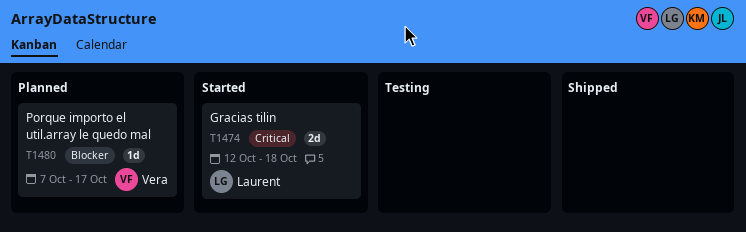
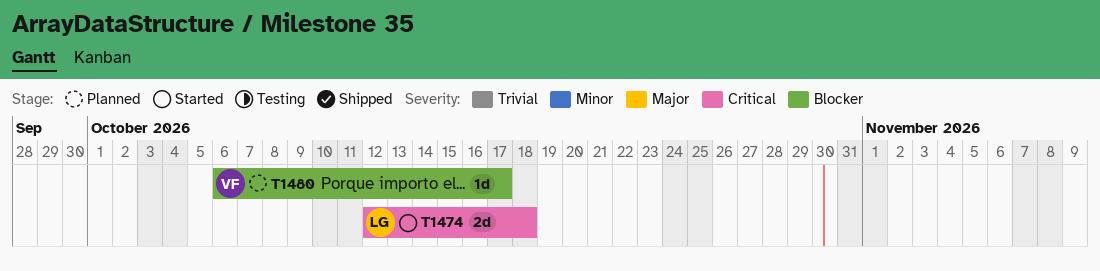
T1480, start: Oct 7 -> Oct 6

